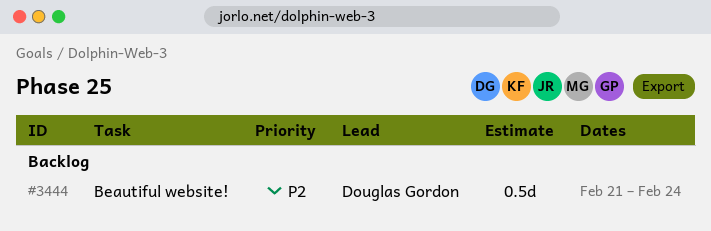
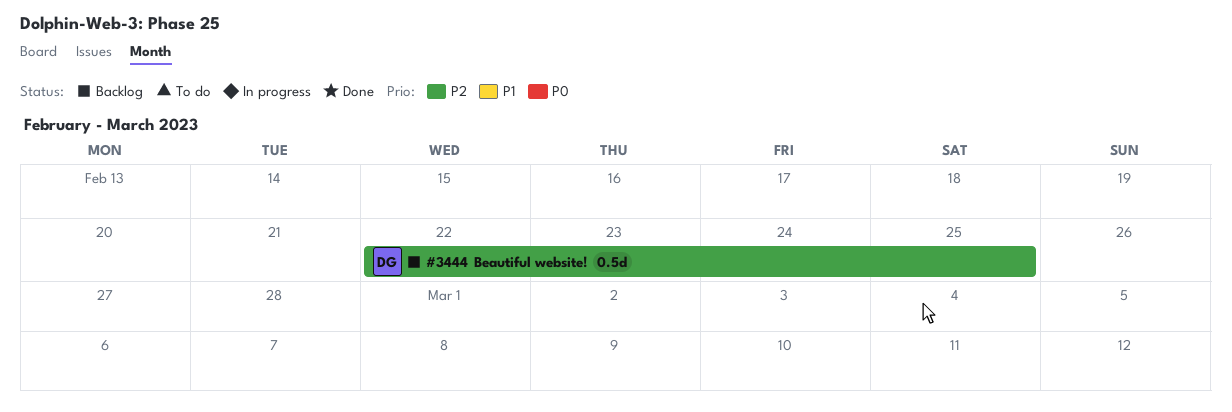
#3444, start: Feb 21 -> Feb 22
#3444, due: Feb 24 -> Feb 25

